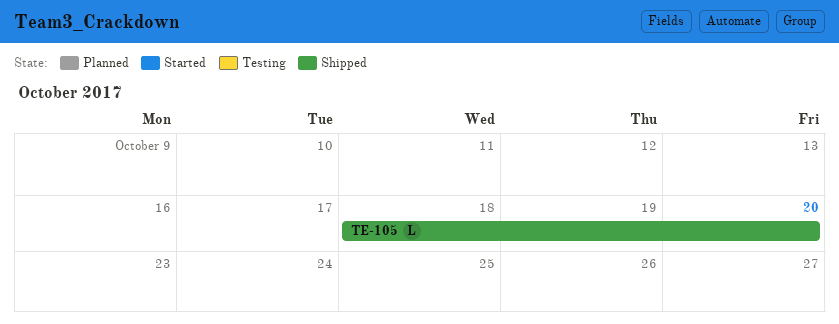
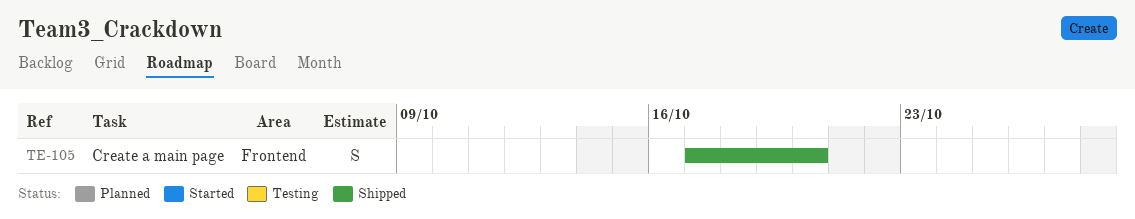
TE-105, estimate: L -> S
TE-105, start: Oct 18 -> Oct 17

